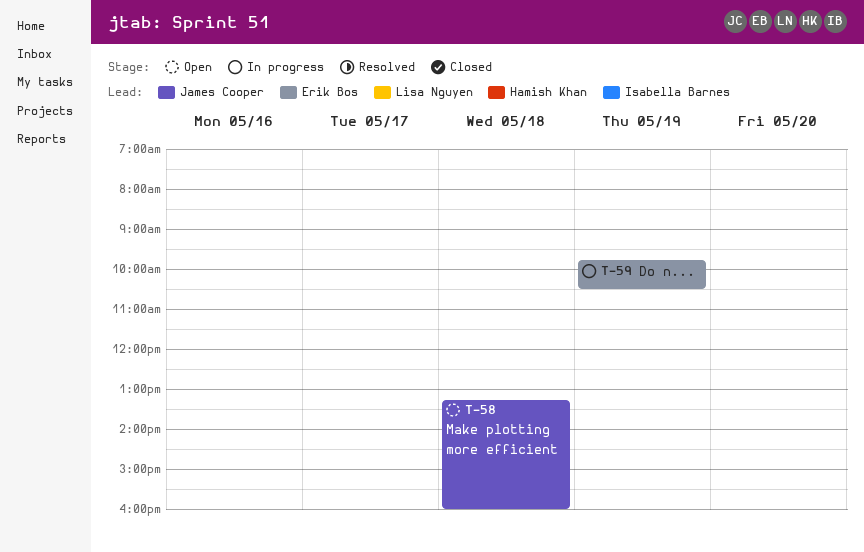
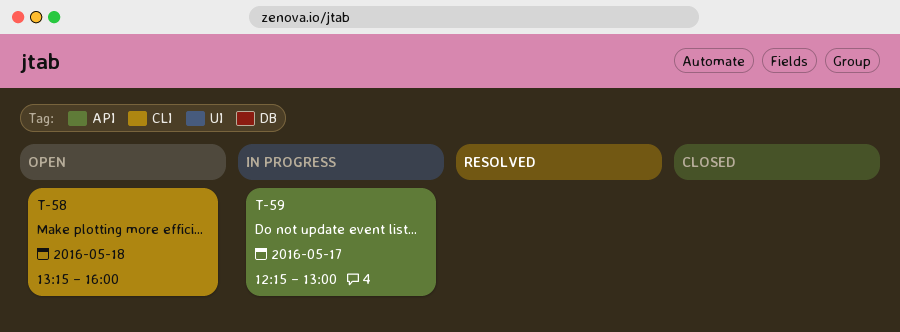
T-59, day: May 19 -> May 17
T-59, begins: 09:45 -> 12:15
T-59, ends: 10:30 -> 13:00

